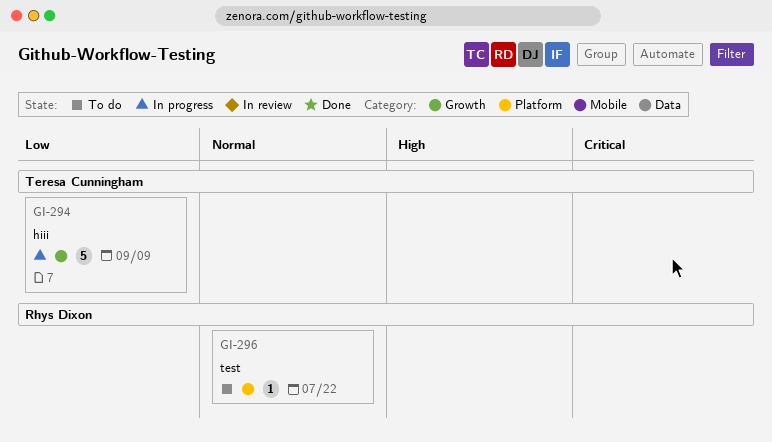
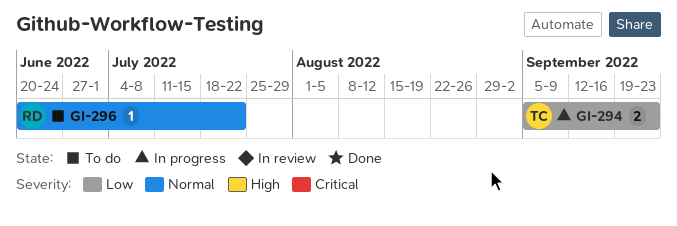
GI-294, estimate: 5 -> 2
GI-294, due: Sep 9 -> Sep 23

